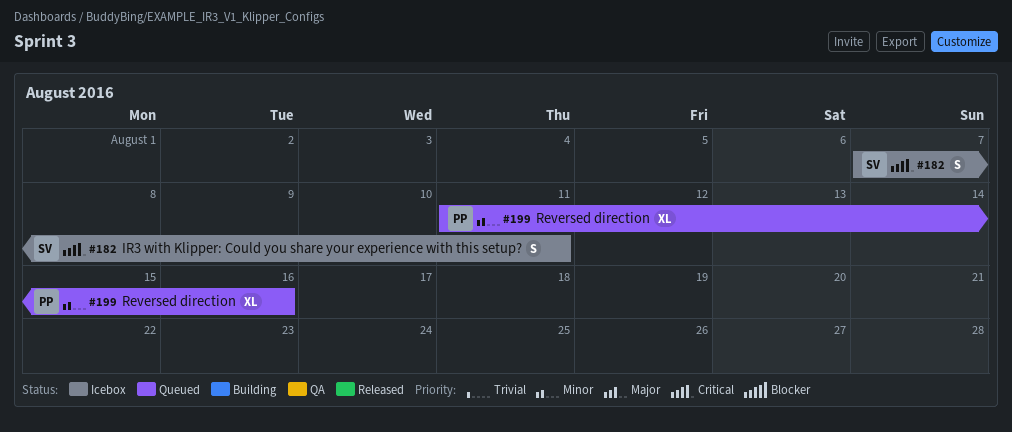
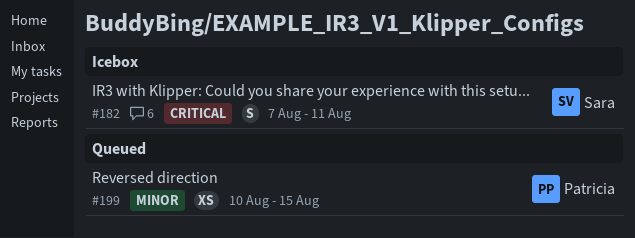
#199, estimate: XL -> XS
#199, start: Aug 11 -> Aug 10
#199, due: Aug 16 -> Aug 15

